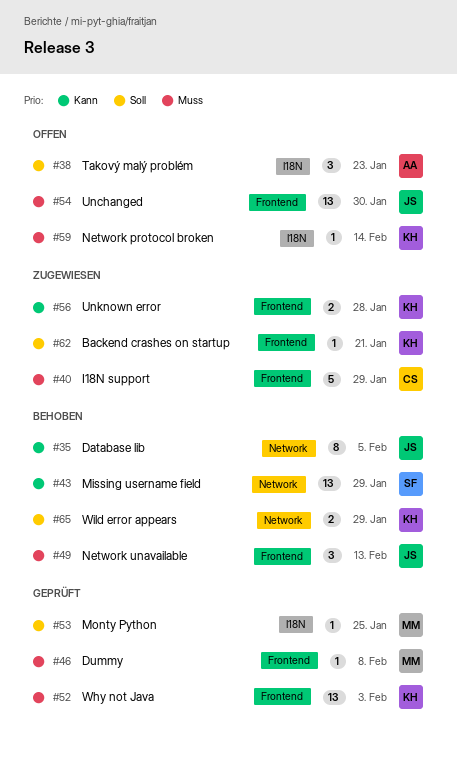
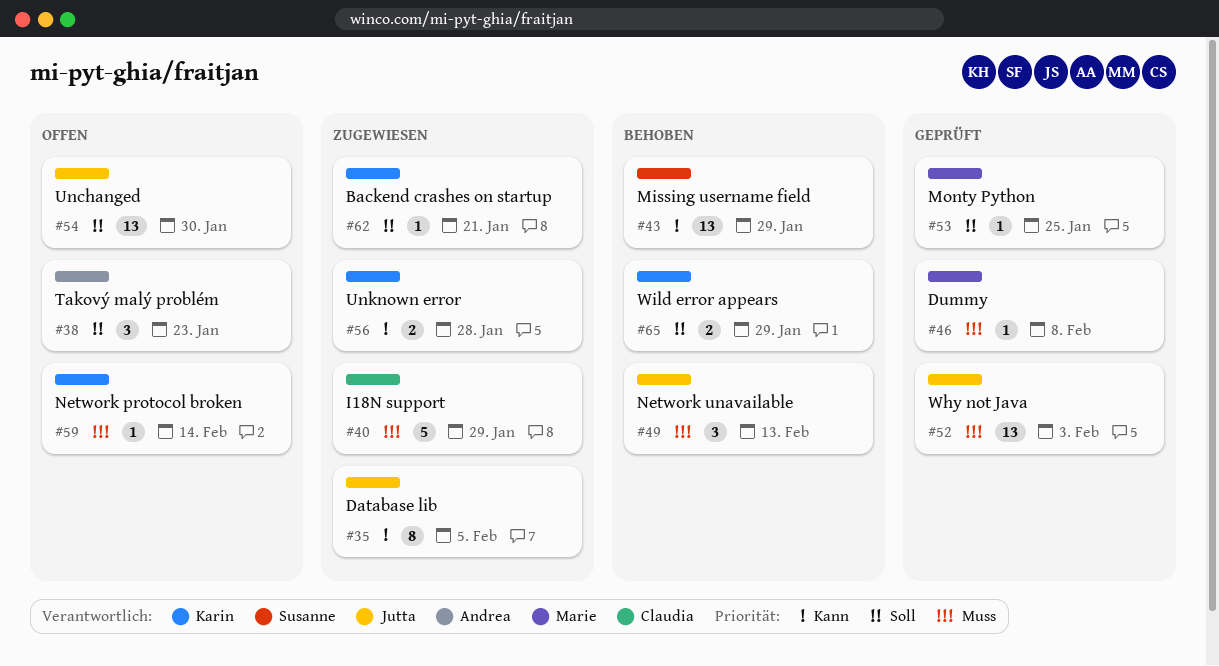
#35, status: Behoben -> Zugewiesen
#52, owner: Karin -> Jutta
#54, priority: Muss -> Soll

